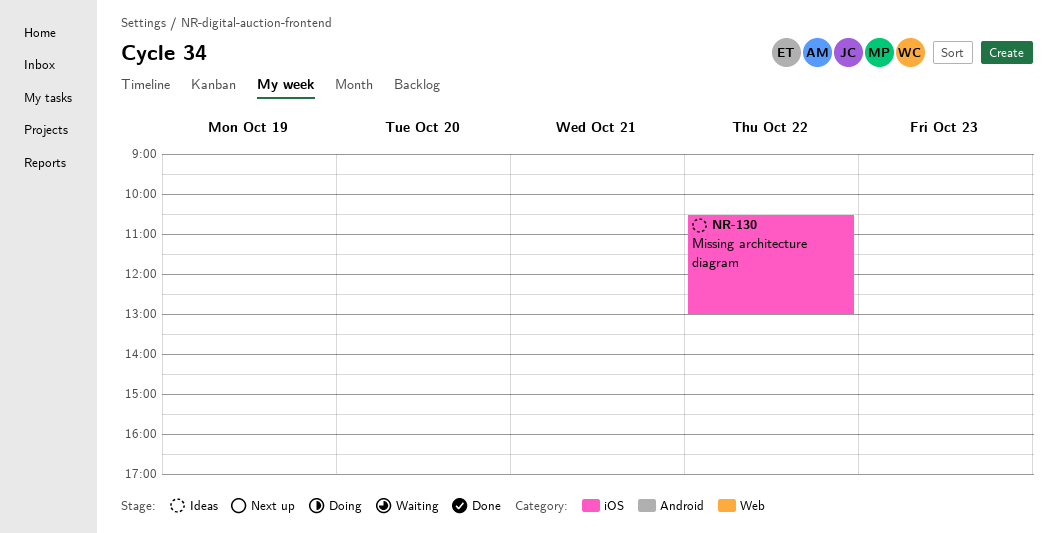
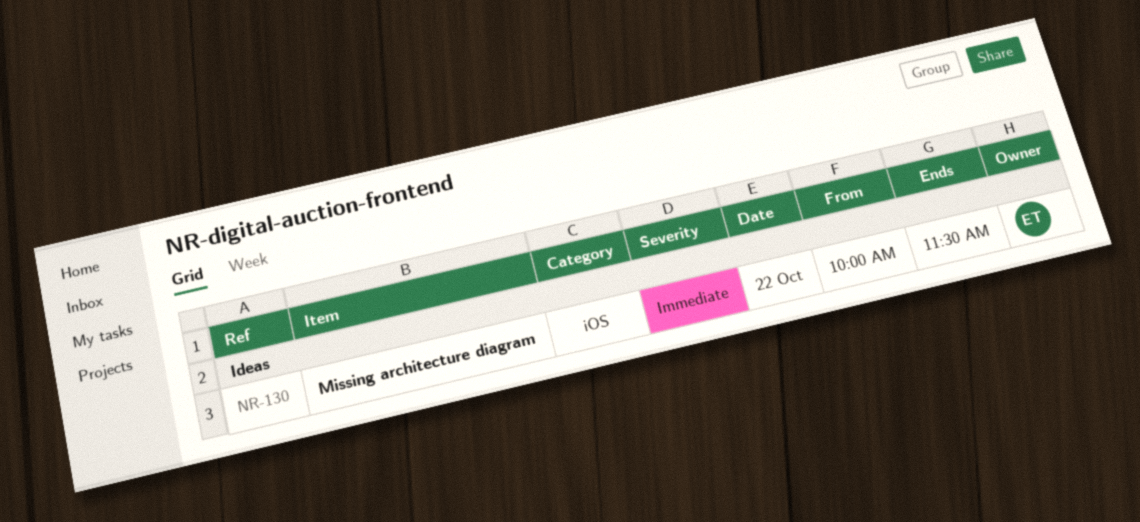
NR-130, begins: 10:30 -> 10:00
NR-130, ends: 13:00 -> 11:30

